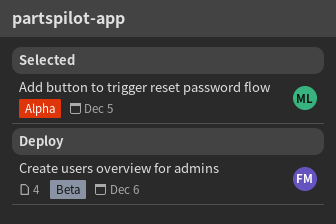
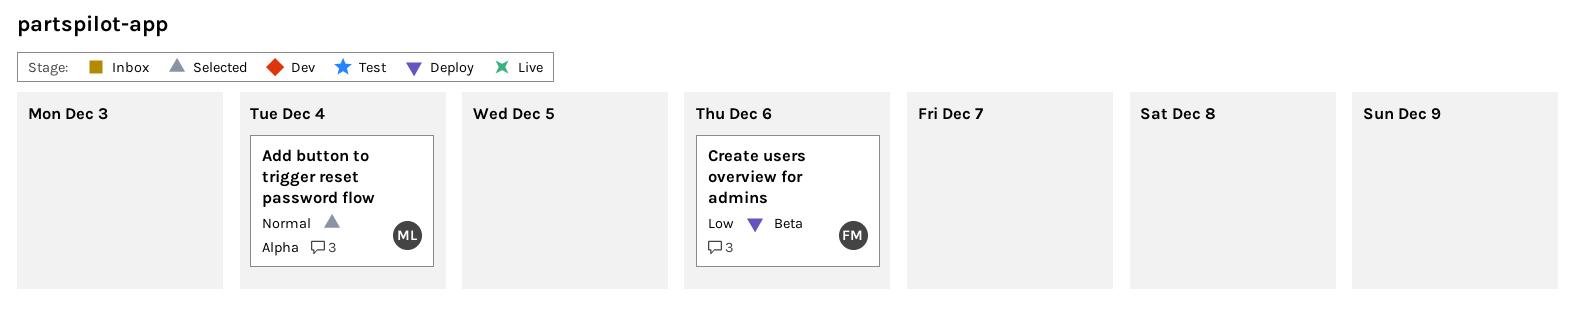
Add button to trigger reset password flow, due: Dec 5 -> Dec 4

